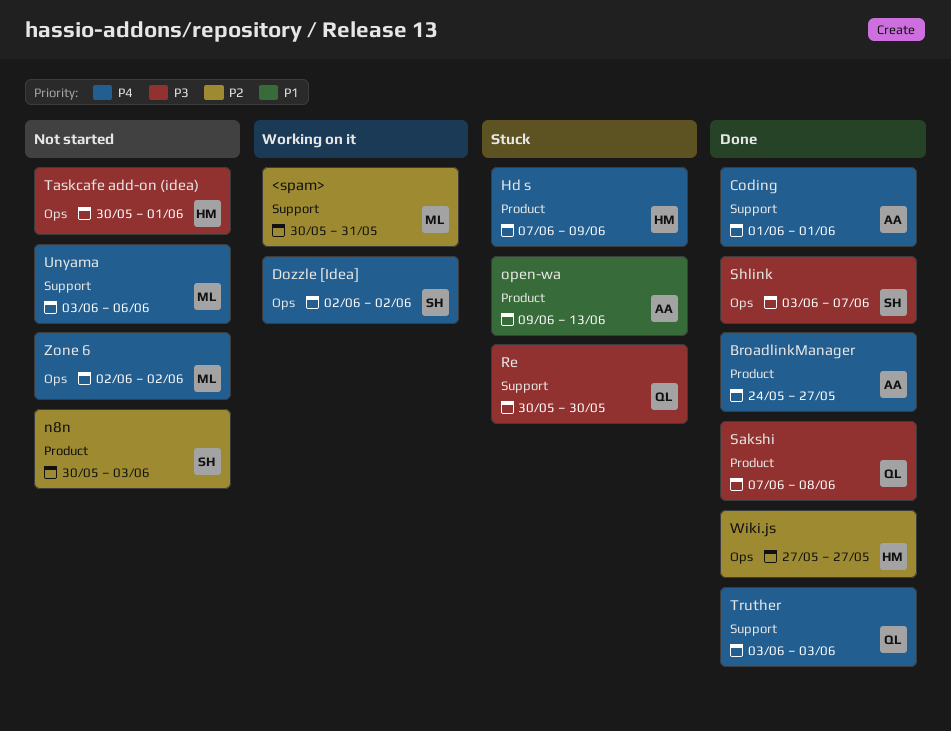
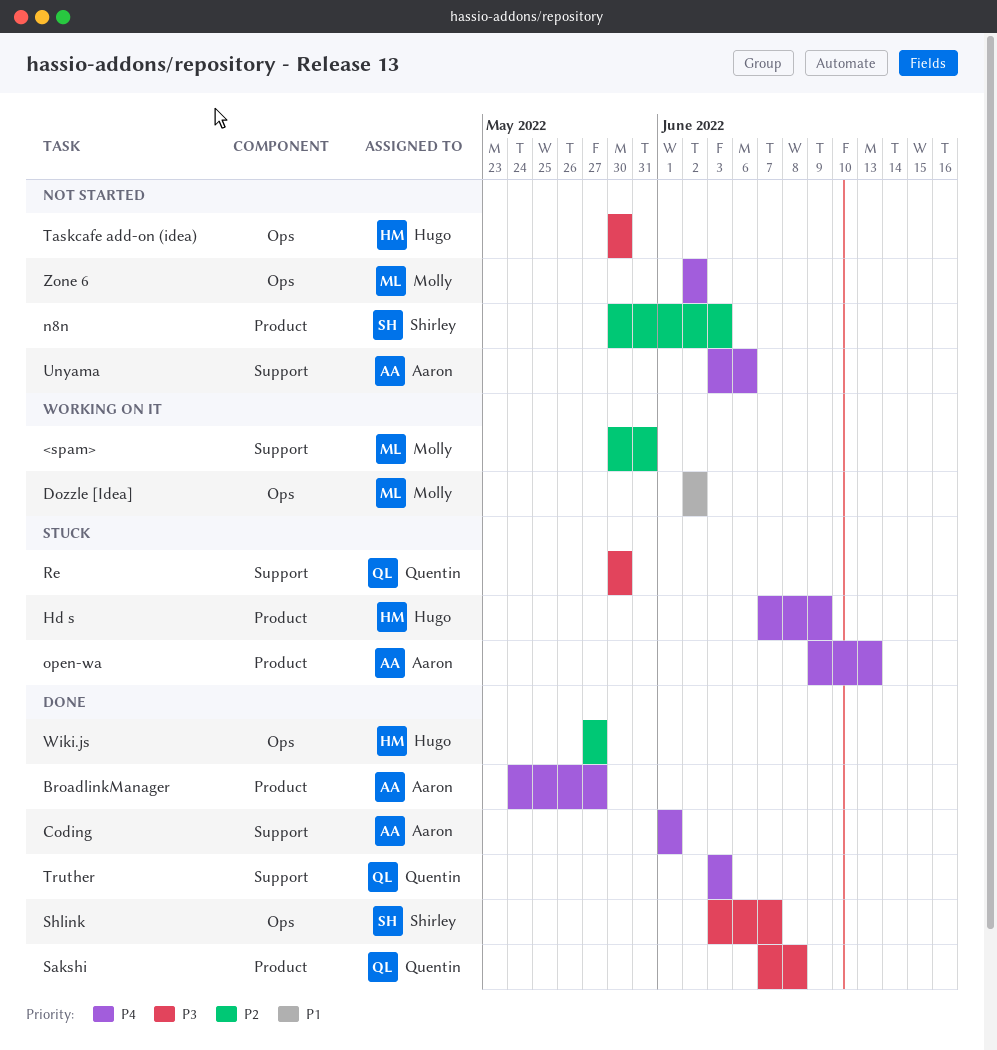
Dozzle [Idea], owner: Shirley -> Molly
Dozzle [Idea], priority: P4 -> P1
open-wa, priority: P1 -> P4
Taskcafe add-on (idea), due: Jun 1 -> May 30
Unyama, owner: Molly -> Aaron

